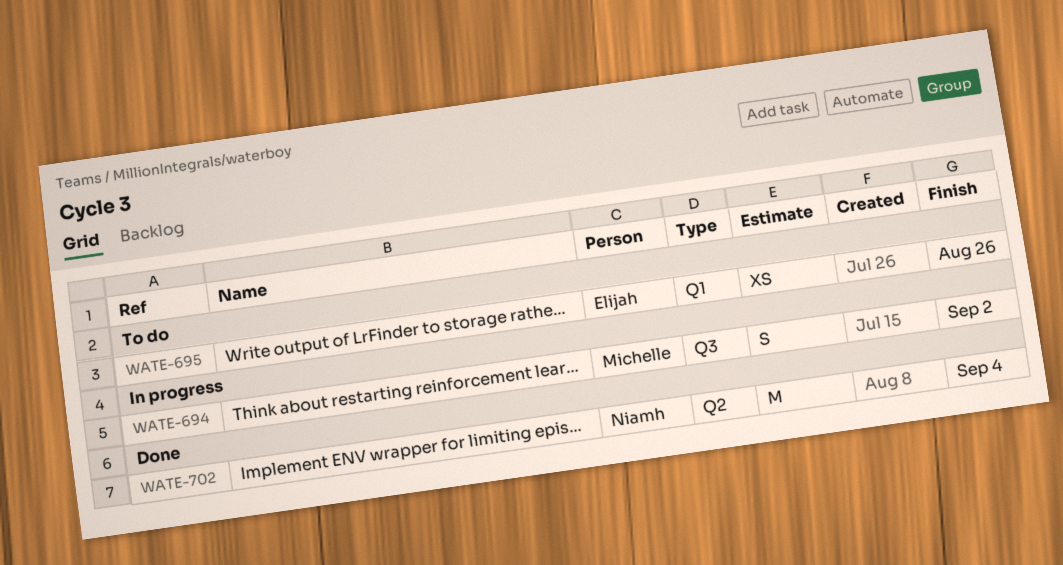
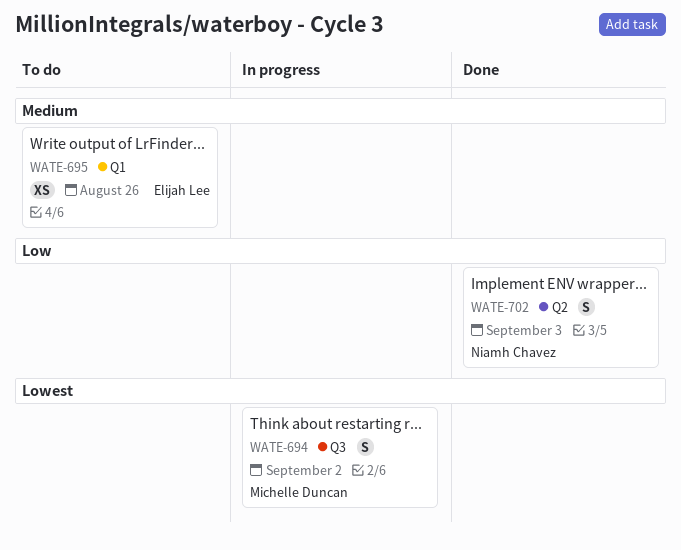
WATE-702, estimate: M -> S
WATE-702, due: Sep 4 -> Sep 3

